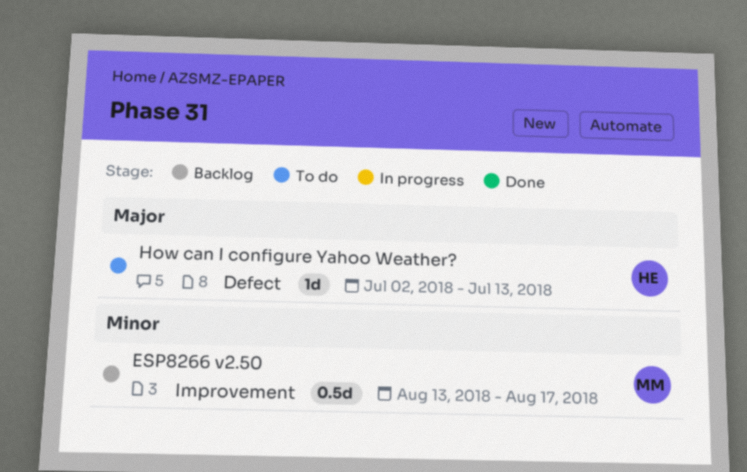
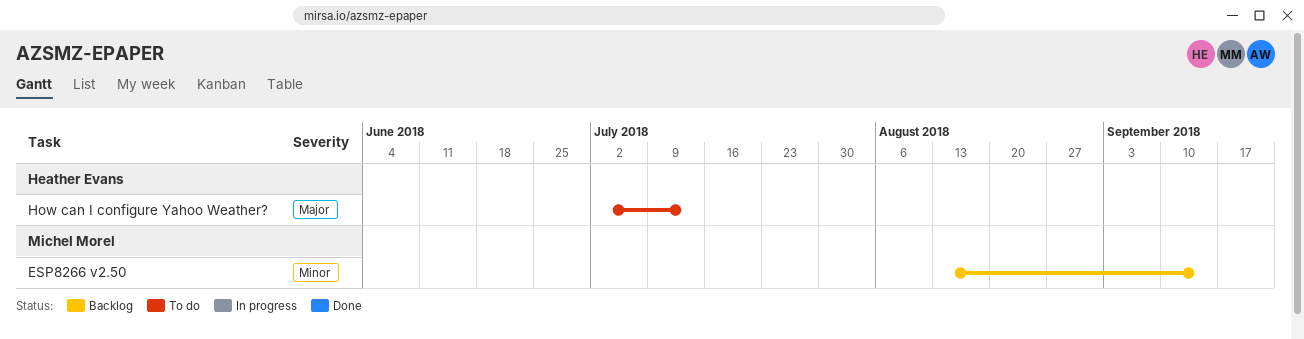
ESP8266 v2.50, due: Aug 17 -> Sep 14

